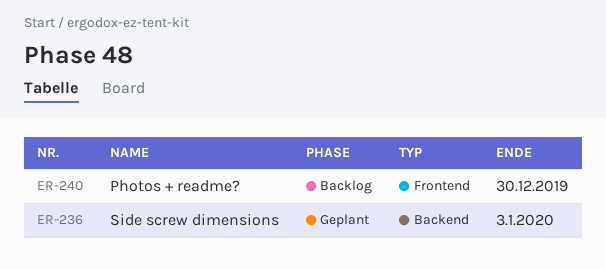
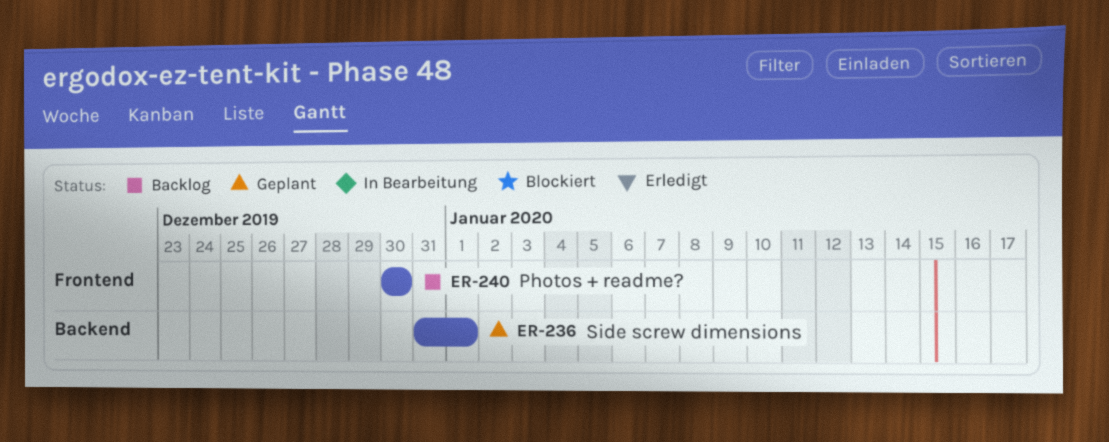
ER-236, due: Jan 3 -> Jan 1

